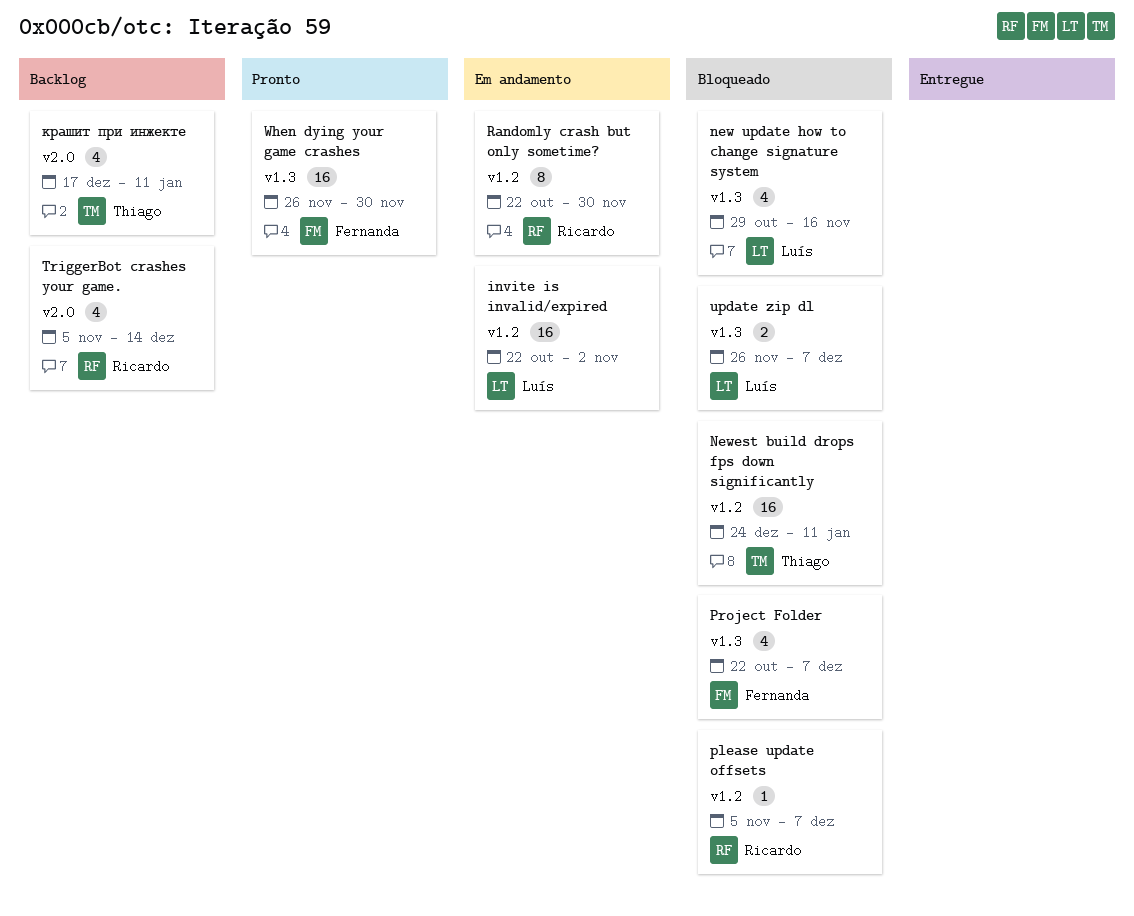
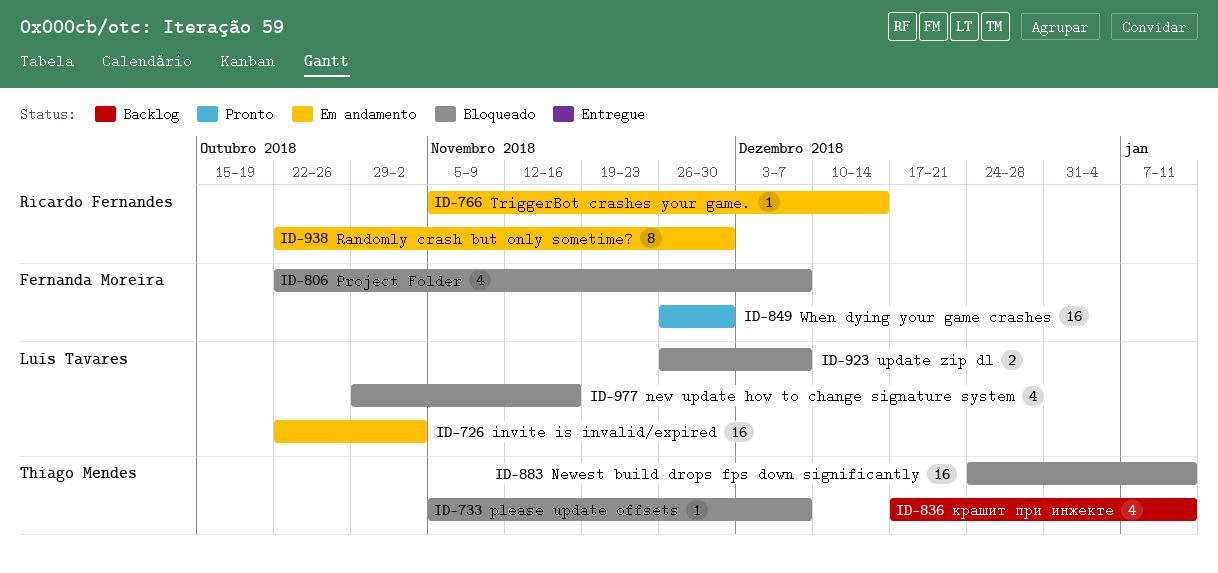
please update offsets, owner: Ricardo Fernandes -> Thiago Mendes
TriggerBot crashes your game., status: Backlog -> Em andamento
TriggerBot crashes your game., estimate: 4 -> 1

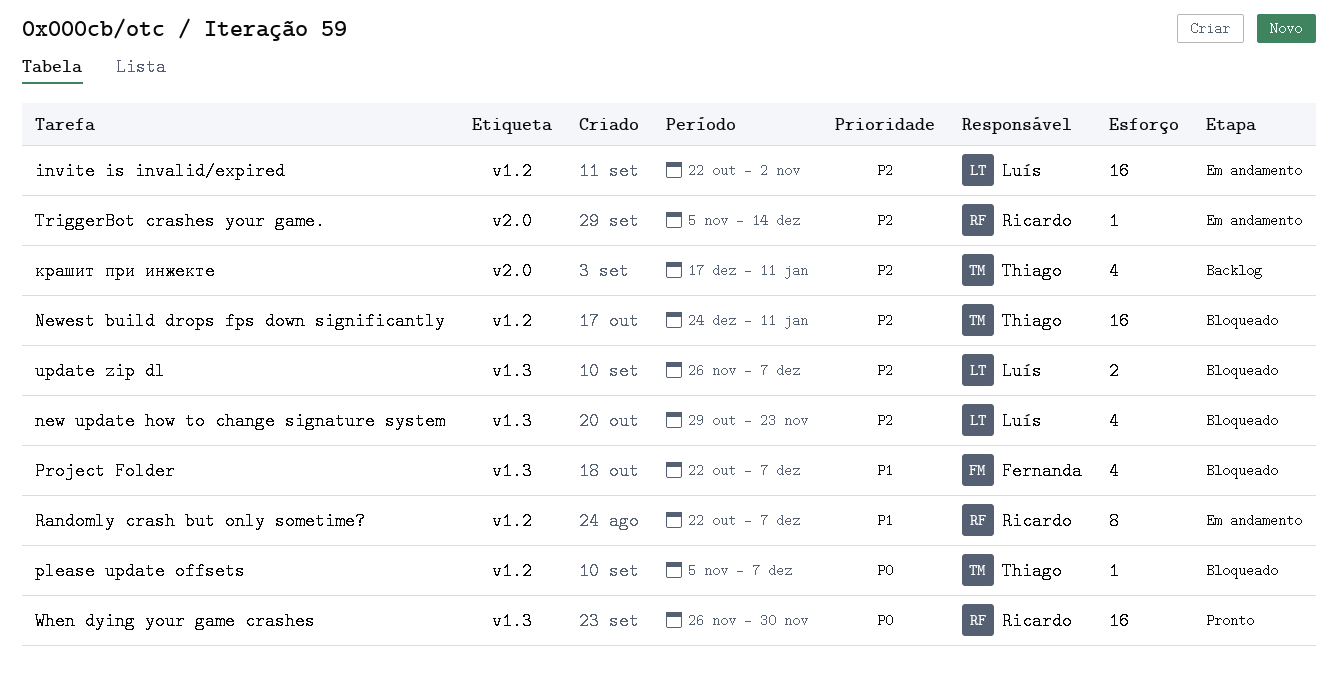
new update how to change signature system, due: Nov 16 -> Nov 23
Randomly crash but only sometime?, due: Nov 30 -> Dec 7
When dying your game crashes, owner: Fernanda Moreira -> Ricardo Fernandes

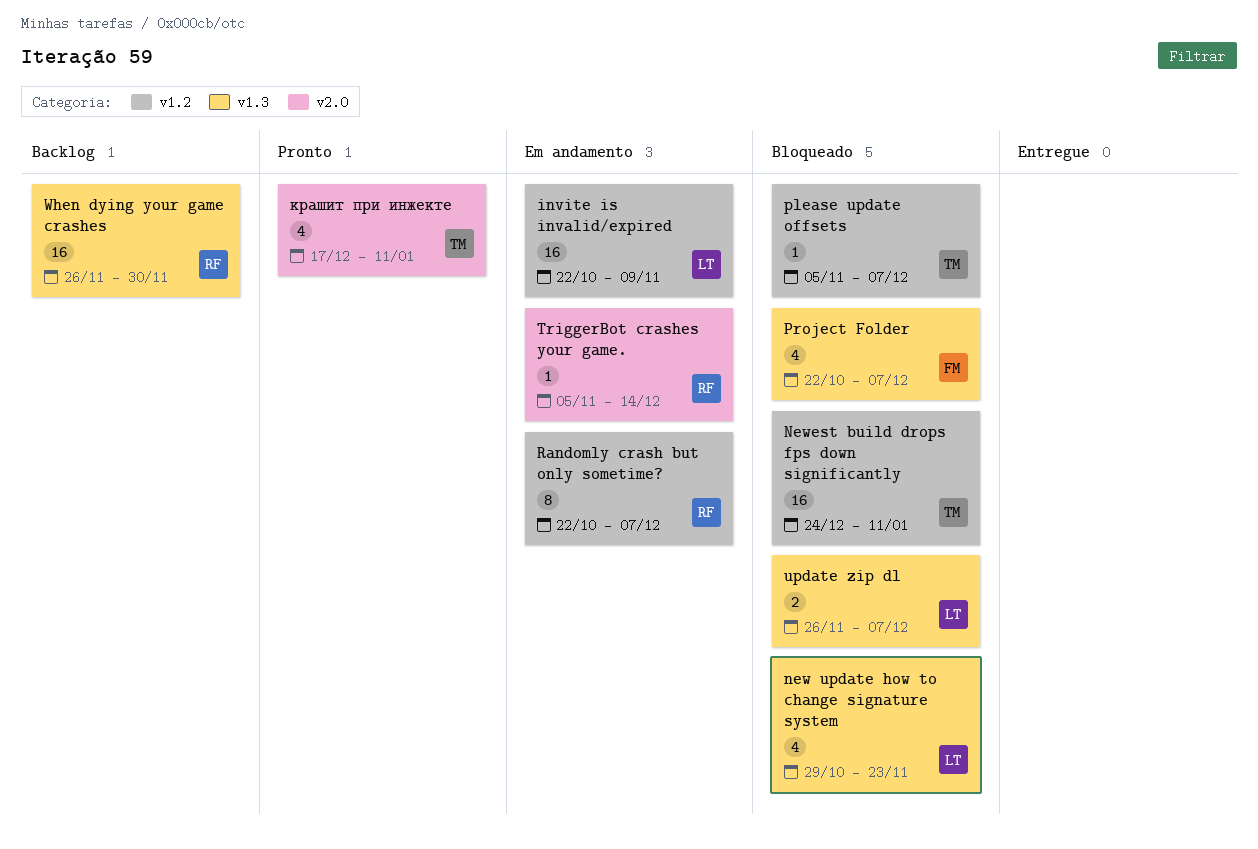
invite is invalid/expired, due: Nov 2 -> Nov 9
When dying your game crashes, status: Pronto -> Backlog
крашит при инжекте, status: Backlog -> Pronto

